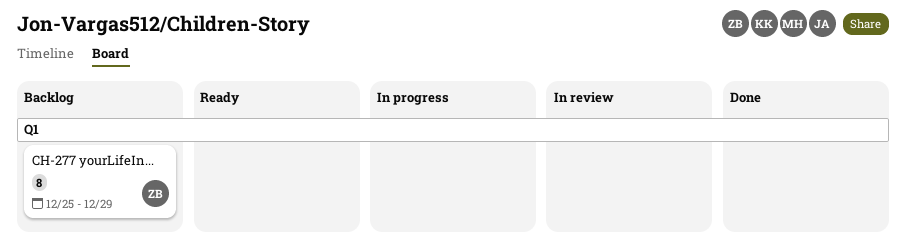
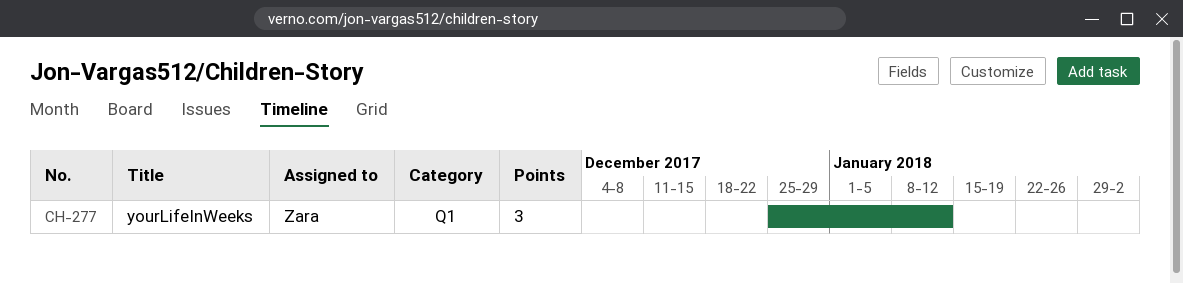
CH-277, estimate: 8 -> 3
CH-277, due: Dec 29 -> Jan 12

